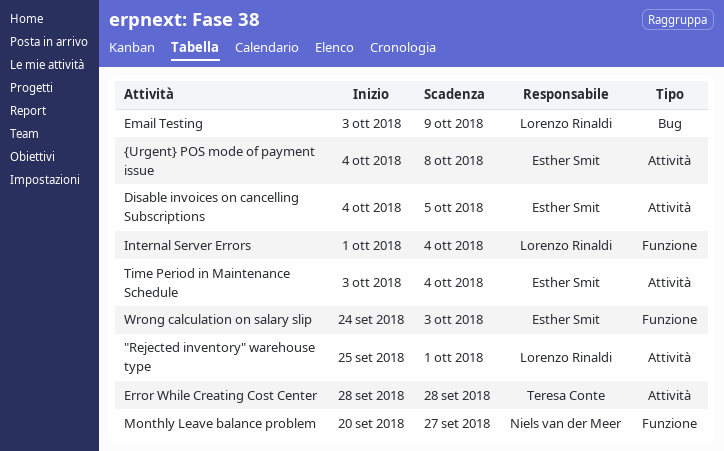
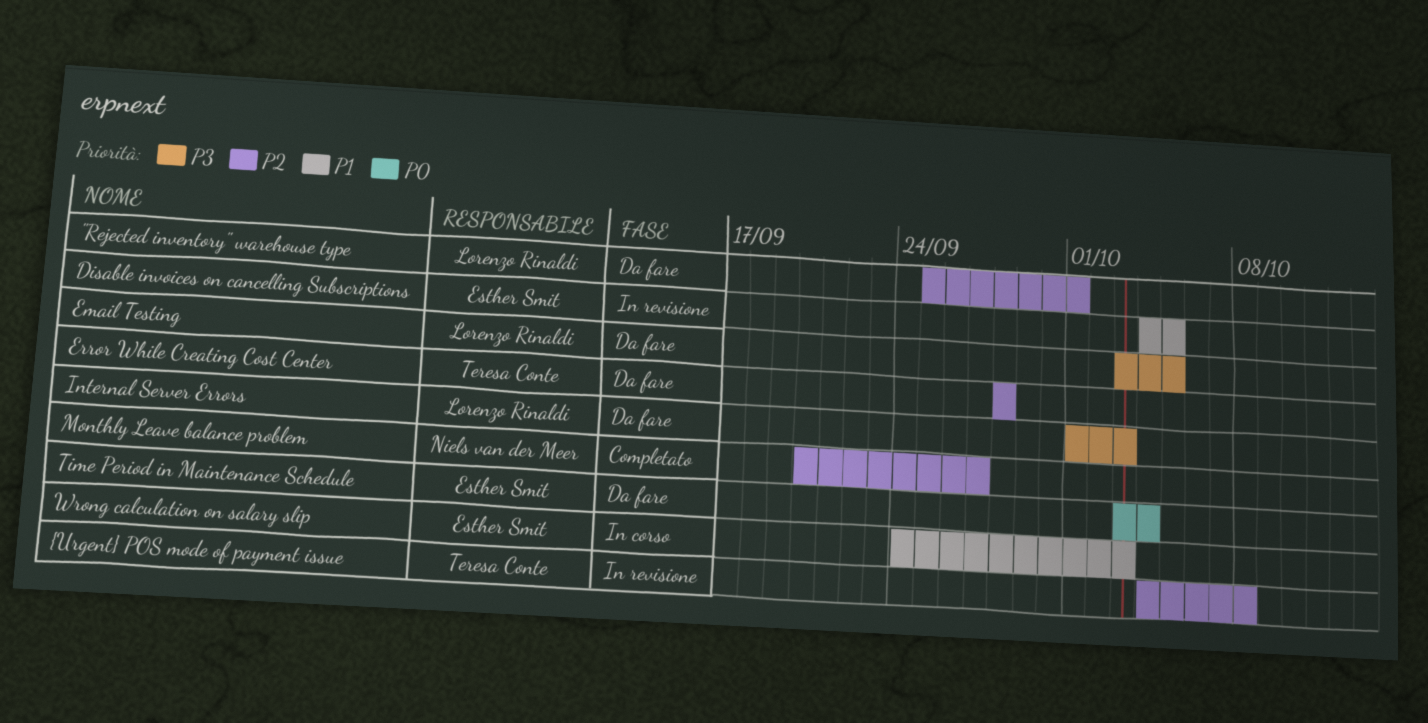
Email Testing, due: Oct 9 -> Oct 5
Internal Server Errors, due: Oct 4 -> Oct 3
{Urgent} POS mode of payment issue, owner: Esther Smit -> Teresa Conte

